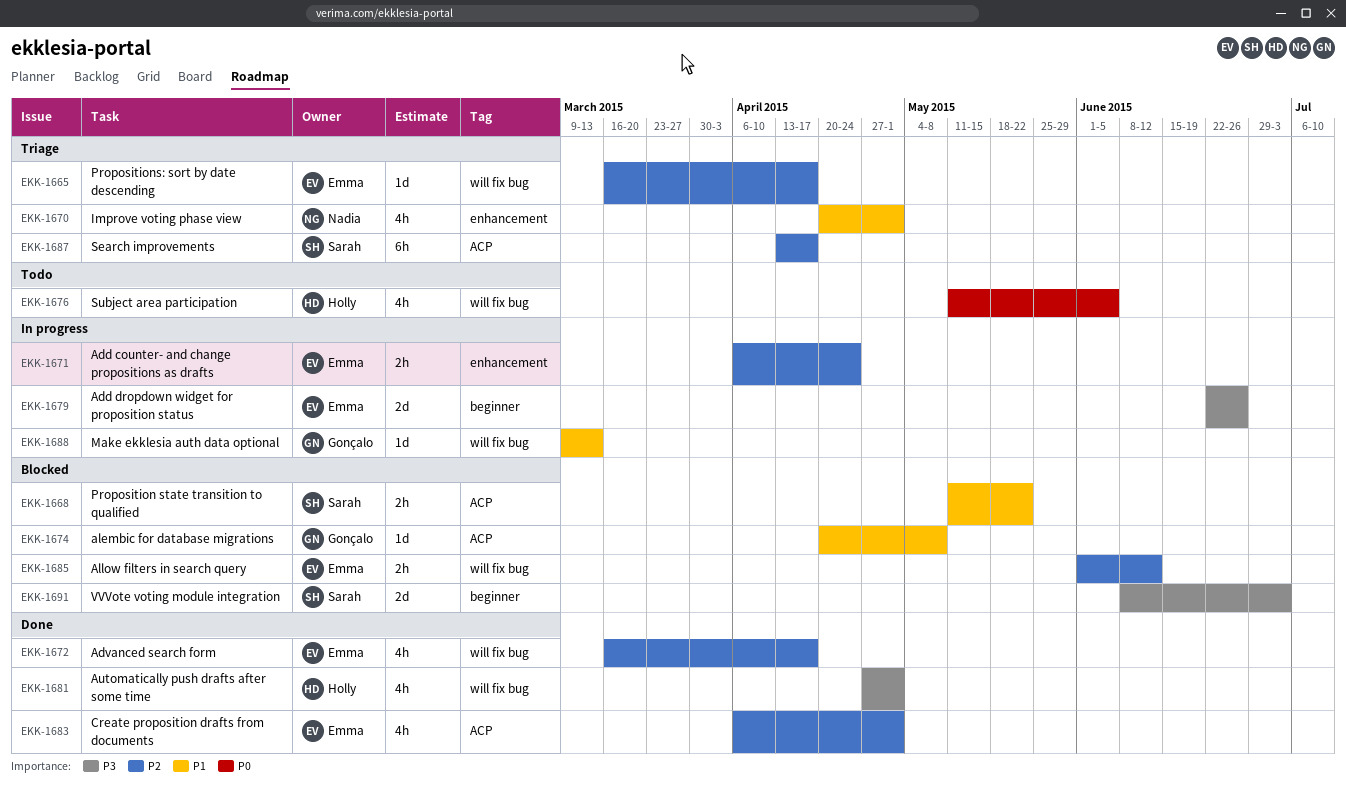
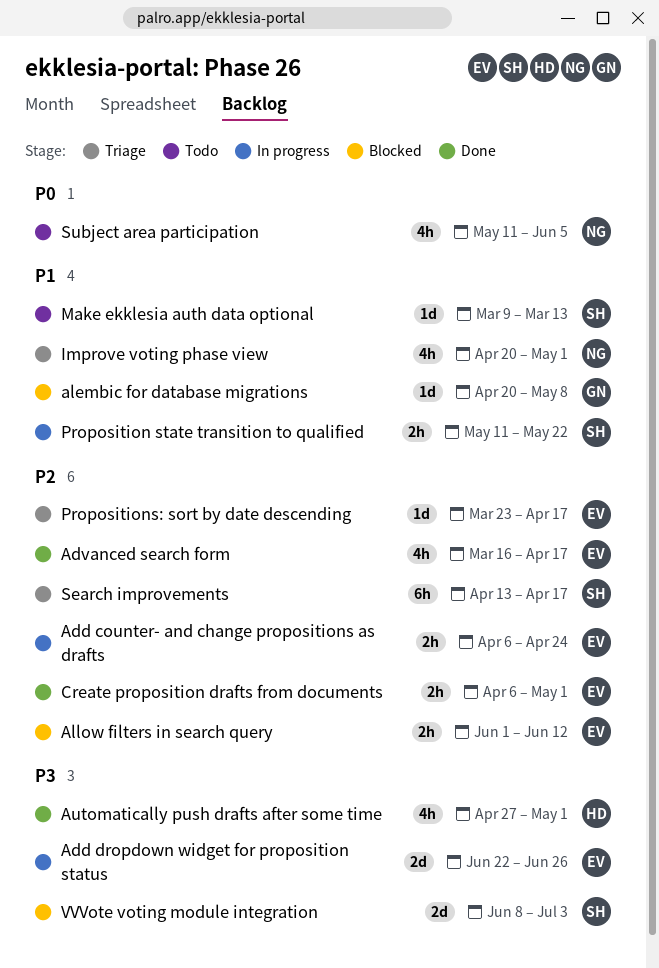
Create proposition drafts from documents, estimate: 4h -> 2h
Make ekklesia auth data optional, status: In progress -> Todo
Make ekklesia auth data optional, owner: Gonçalo -> Sarah
Proposition state transition to qualified, status: Blocked -> In progress
Propositions: sort by date descending, start: Mar 16 -> Mar 23
Subject area participation, owner: Holly -> Nadia

